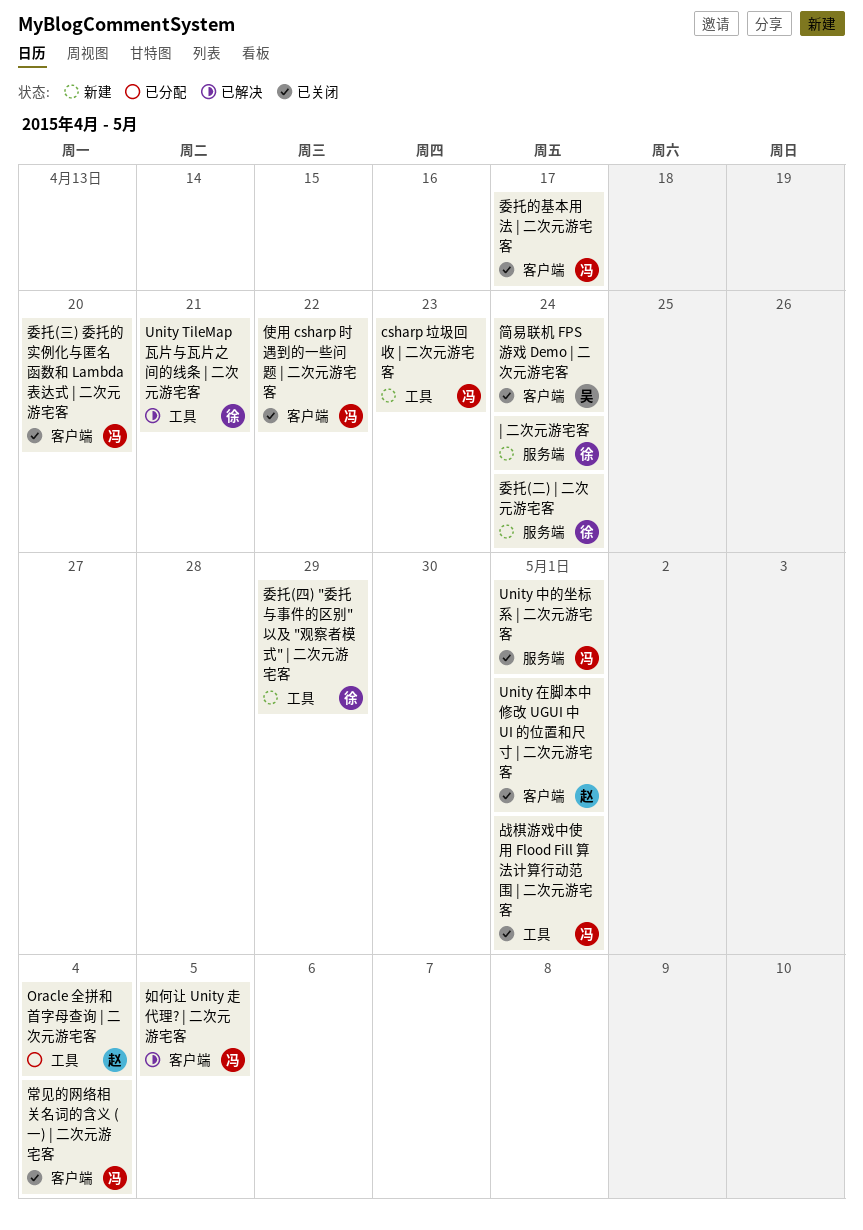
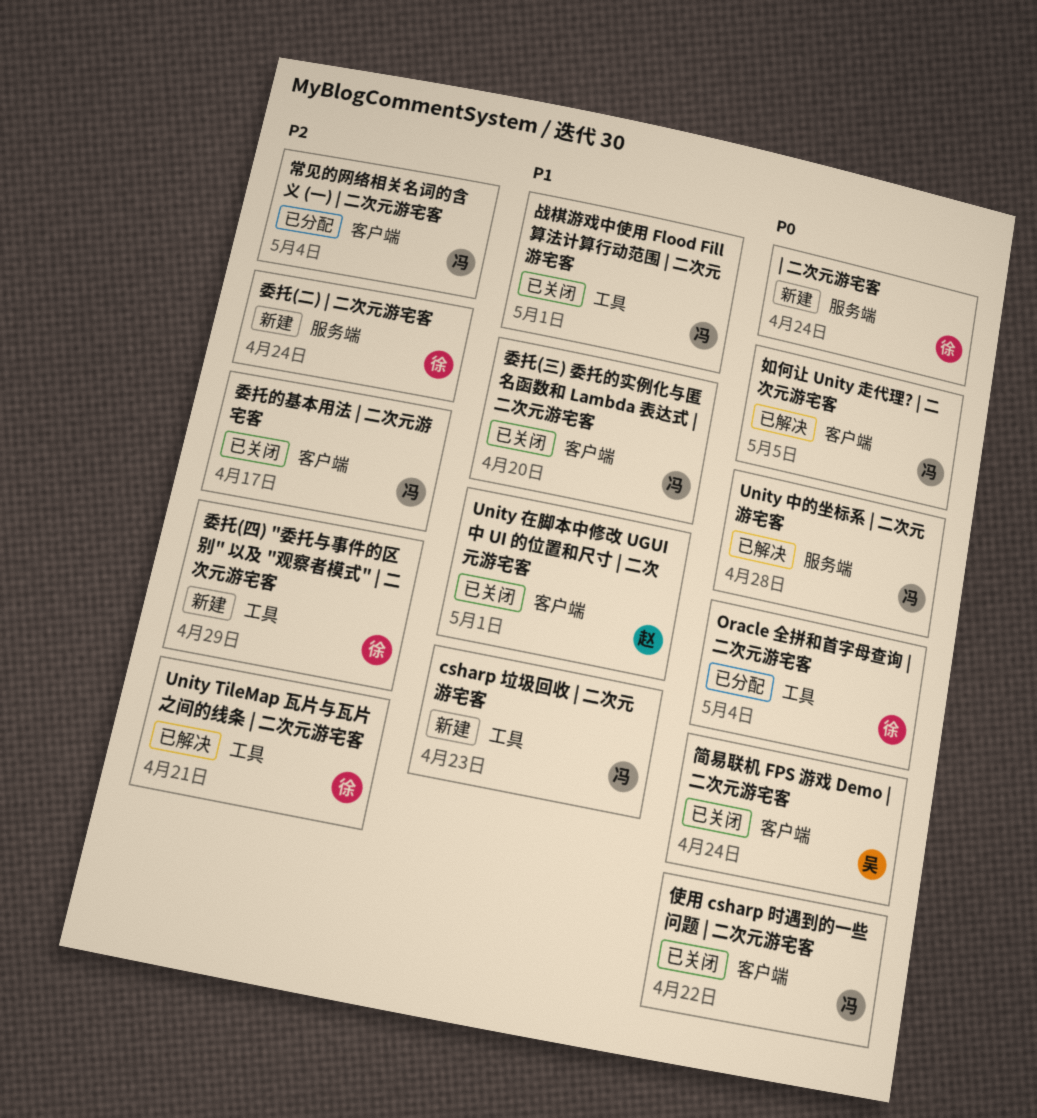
Oracle 全拼和首字母查询 | 二次元游宅客, owner: 赵 -> 徐
Unity 中的坐标系 | 二次元游宅客, status: 已关闭 -> 已解决
Unity 中的坐标系 | 二次元游宅客, due: May 1 -> Apr 28
常见的网络相关名词的含义 (一) | 二次元游宅客, status: 已关闭 -> 已分配

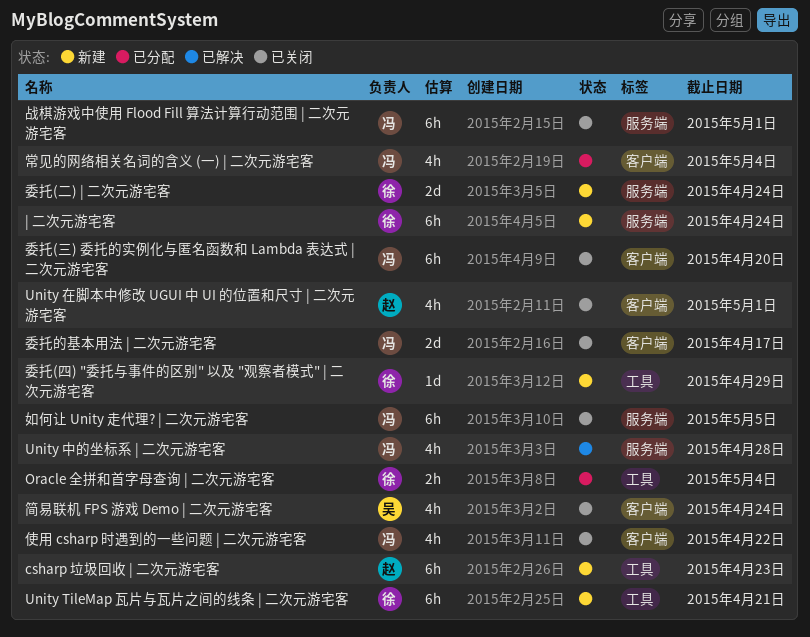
csharp 垃圾回收 | 二次元游宅客, owner: 冯 -> 赵
Unity TileMap 瓦片与瓦片之间的线条 | 二次元游宅客, status: 已解决 -> 新建
如何让 Unity 走代理? | 二次元游宅客, status: 已解决 -> 已关闭
如何让 Unity 走代理? | 二次元游宅客, label: 客户端 -> 服务端
战棋游戏中使用 Flood Fill 算法计算行动范围 | 二次元游宅客, label: 工具 -> 服务端

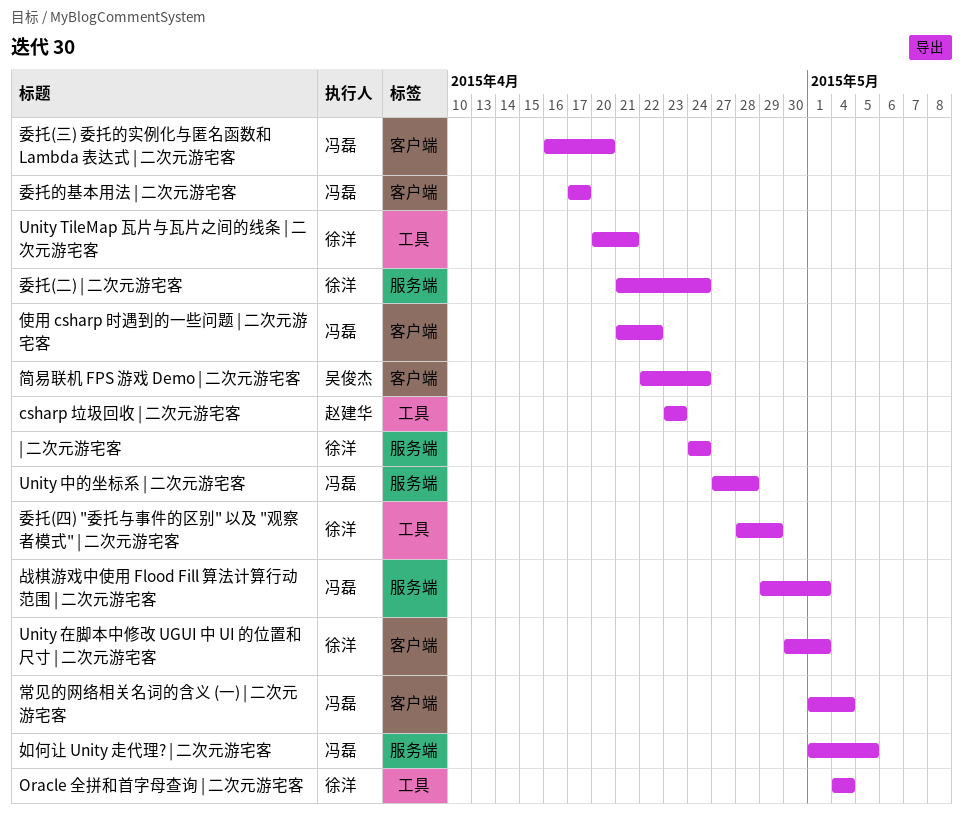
Unity 在脚本中修改 UGUI 中 UI 的位置和尺寸 | 二次元游宅客, owner: 赵建华 -> 徐洋

